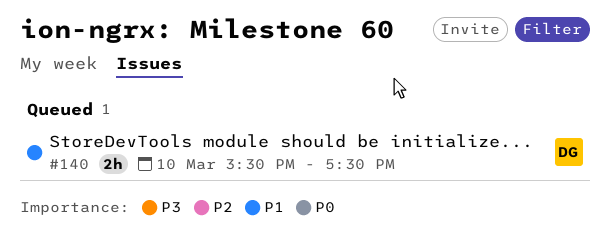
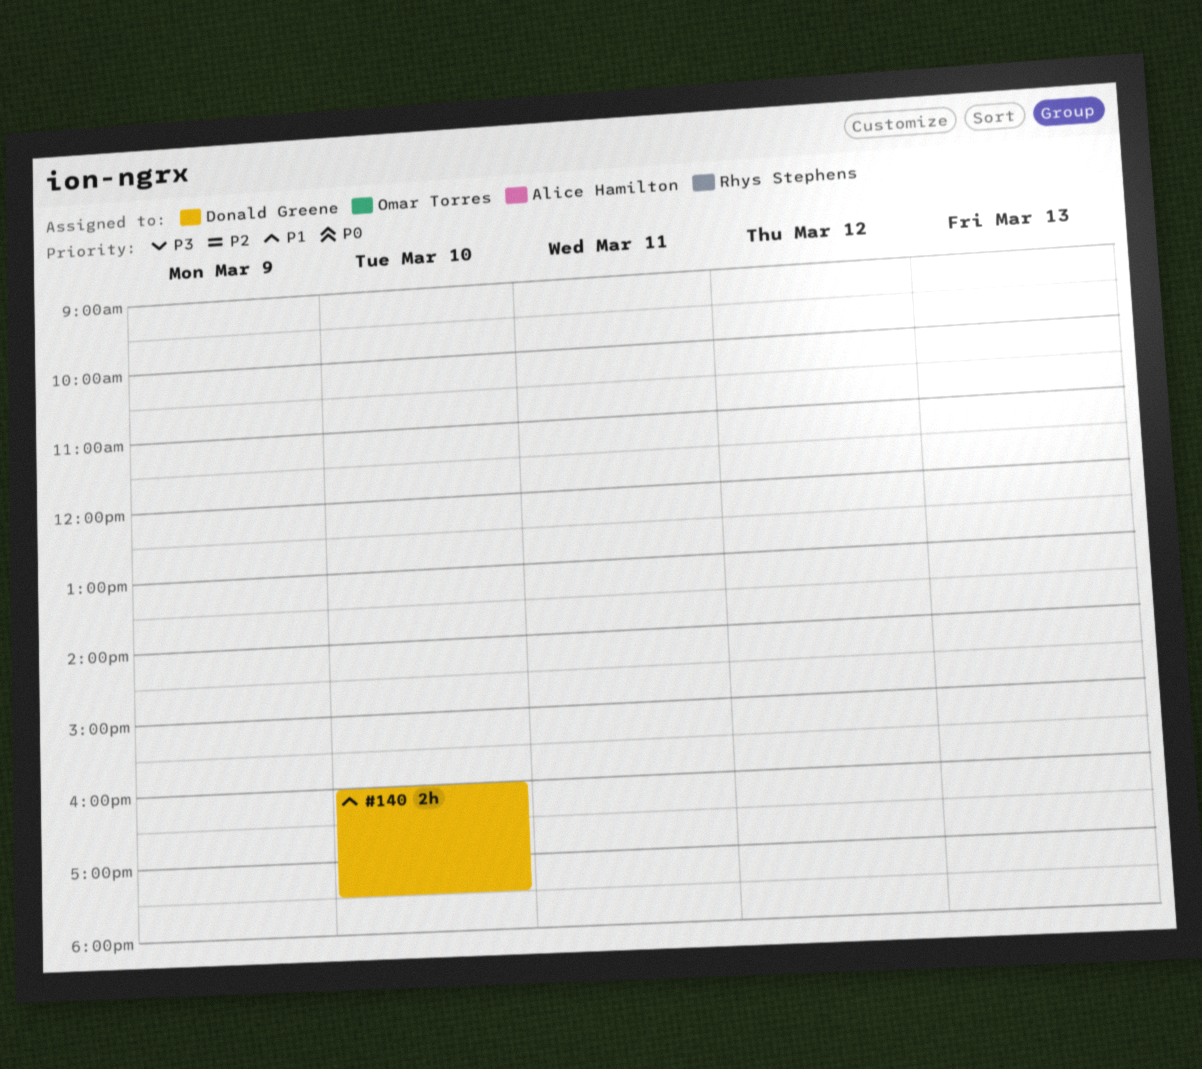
#140, begins: 15:30 -> 16:00

